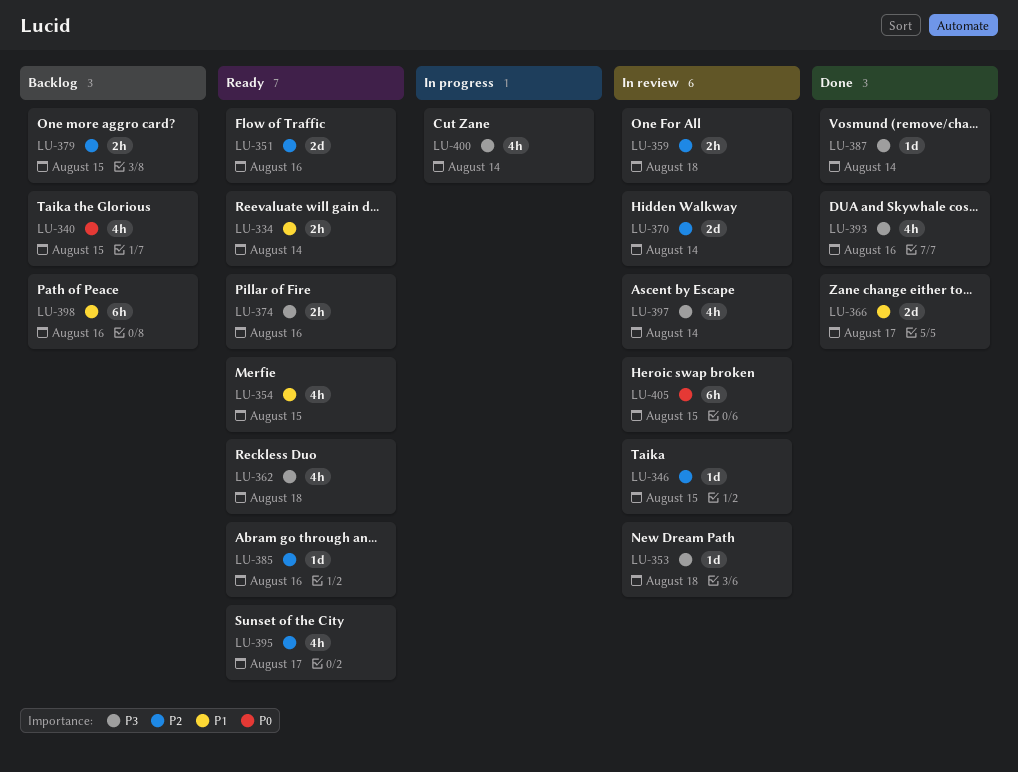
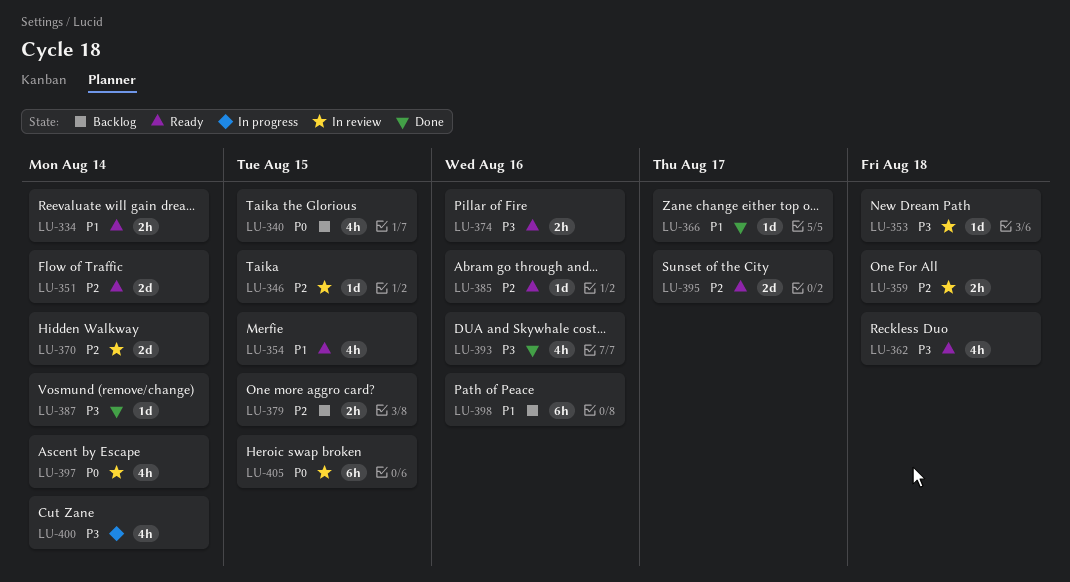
LU-351, due: Aug 16 -> Aug 14
LU-366, estimate: 2d -> 1d
LU-395, estimate: 4h -> 2d
LU-397, priority: P3 -> P0

